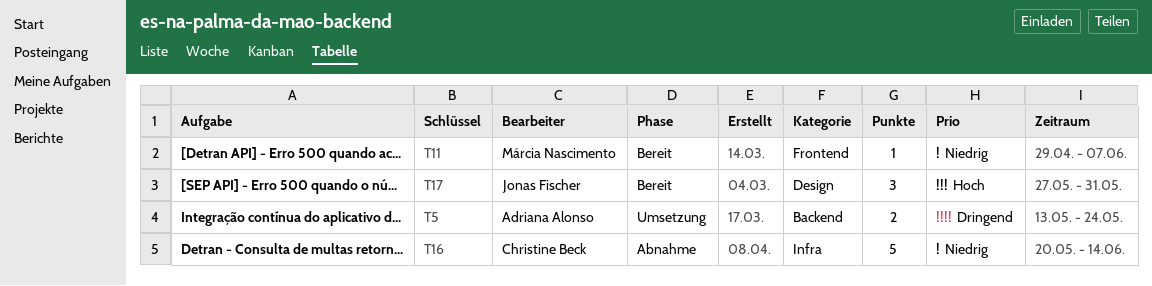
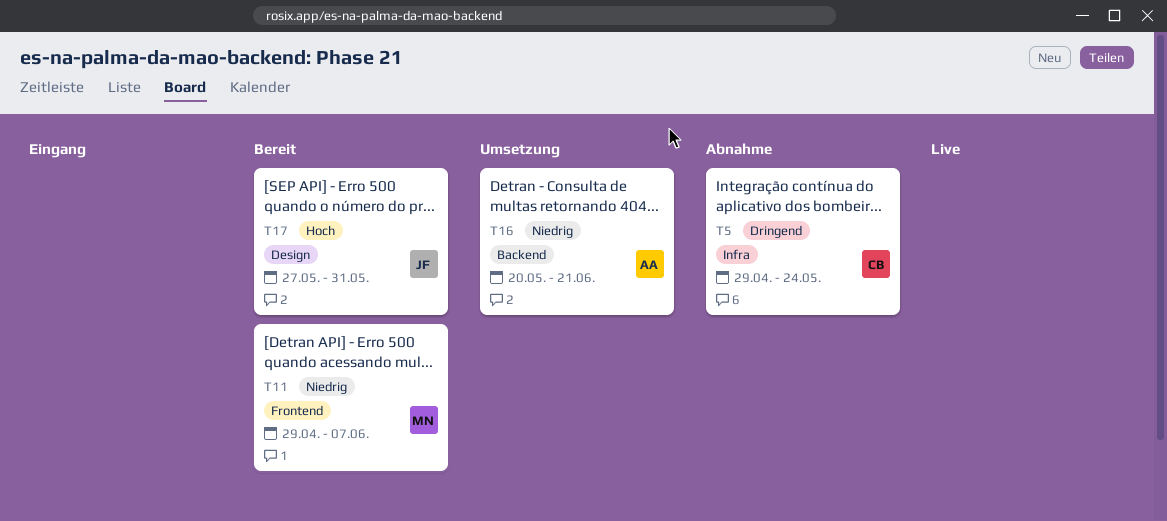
T5, status: Umsetzung -> Abnahme
T5, owner: Adriana Alonso -> Christine Beck
T5, label: Backend -> Infra
T5, start: May 13 -> Apr 29
T16, status: Abnahme -> Umsetzung
T16, owner: Christine Beck -> Adriana Alonso
T16, label: Infra -> Backend
T16, due: Jun 14 -> Jun 21

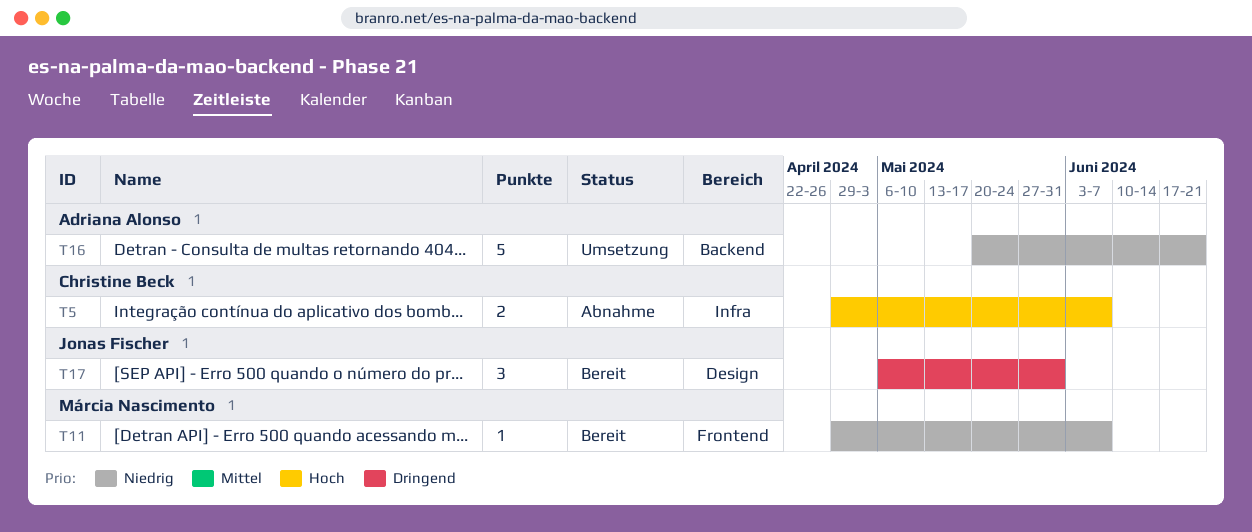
T5, priority: Dringend -> Hoch
T5, due: May 24 -> Jun 7
T17, priority: Hoch -> Dringend
T17, start: May 27 -> May 6

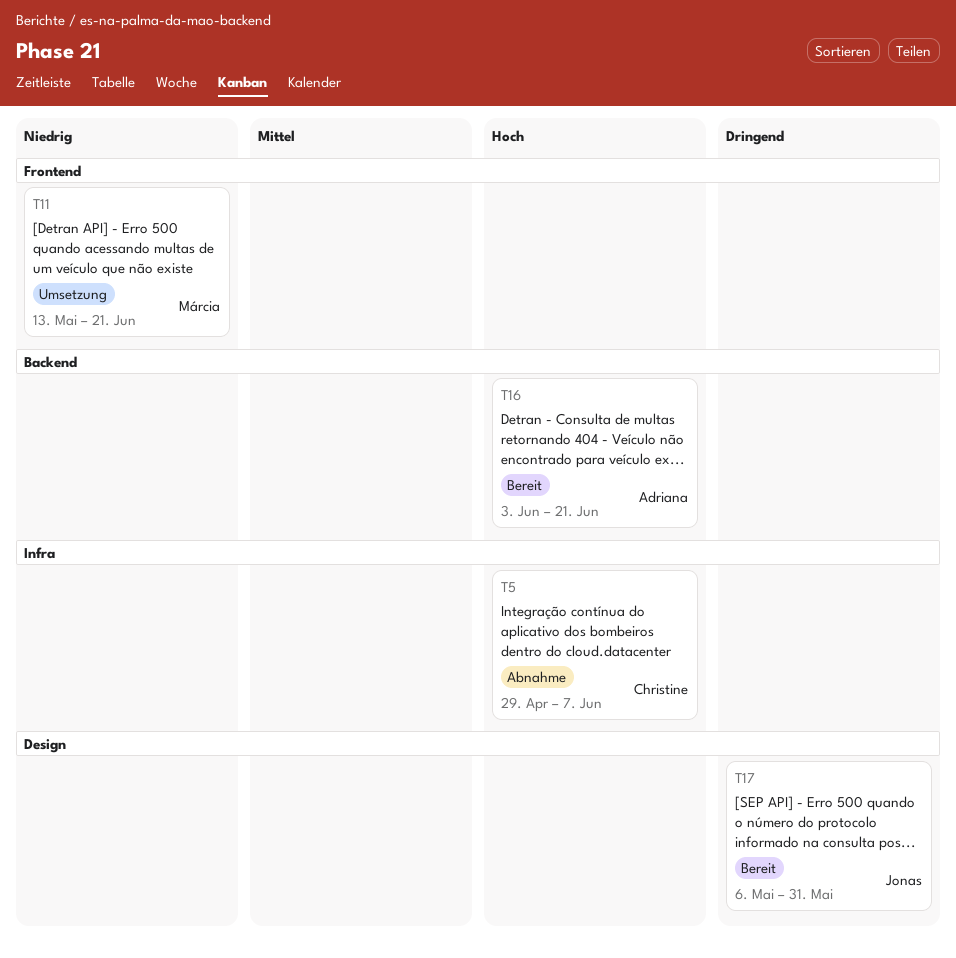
T11, status: Bereit -> Umsetzung
T11, start: Apr 29 -> May 13
T11, due: Jun 7 -> Jun 21
T16, status: Umsetzung -> Bereit
T16, priority: Niedrig -> Hoch
T16, start: May 20 -> Jun 3

